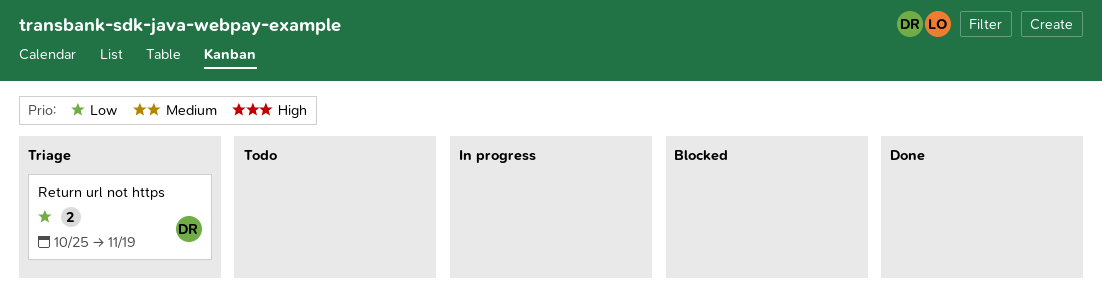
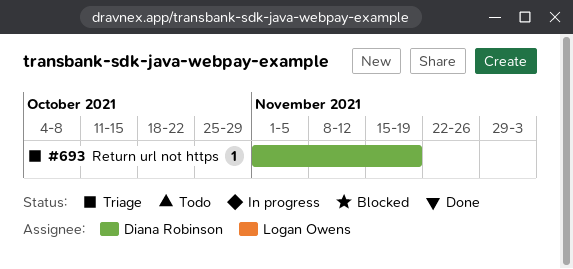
Return url not https, estimate: 2 -> 1
Return url not https, start: Oct 25 -> Nov 1

